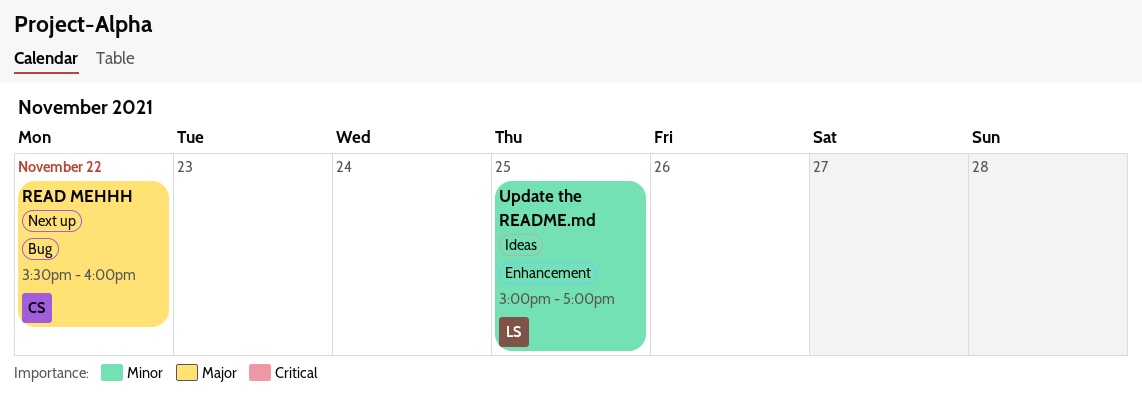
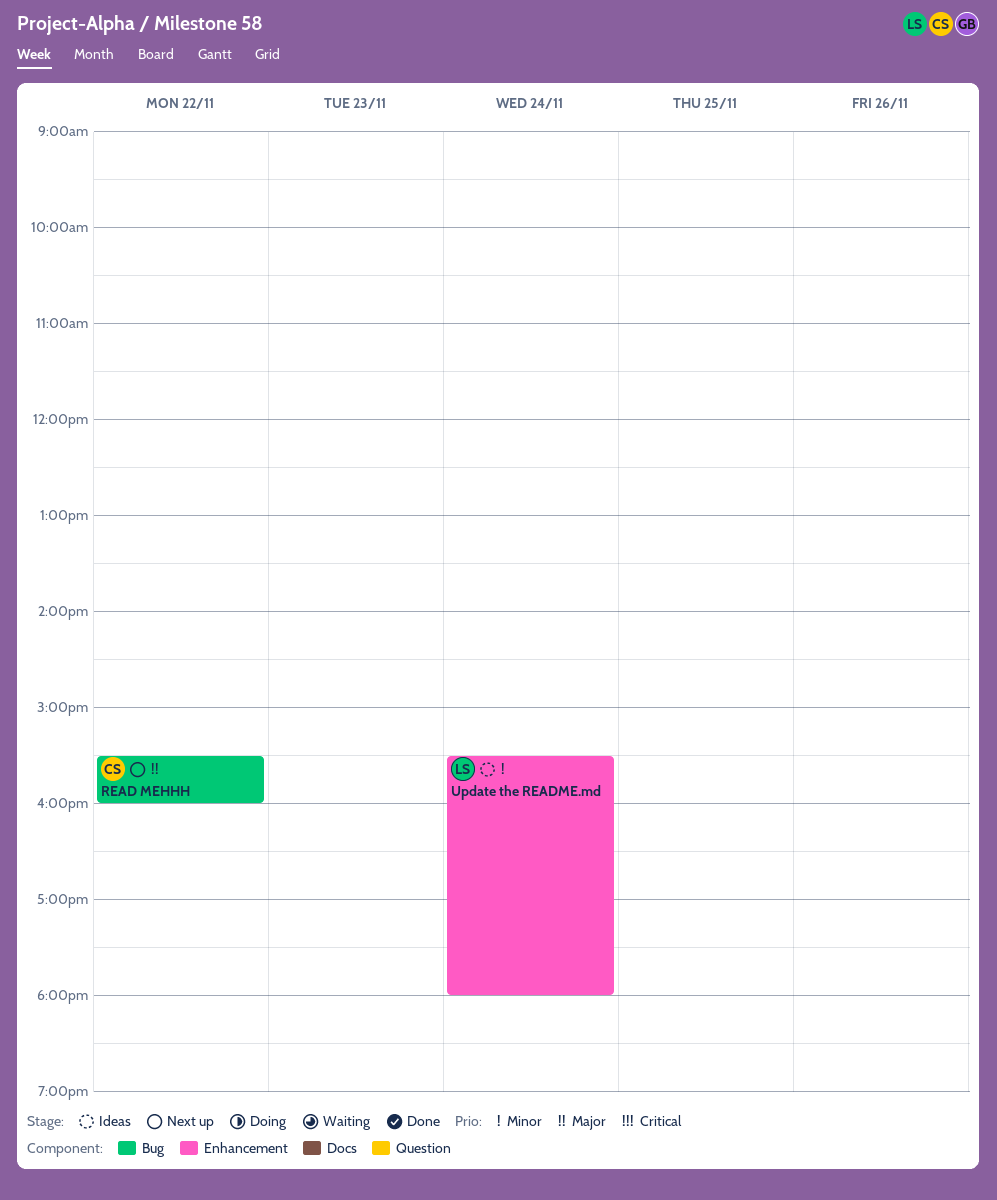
Update the README.md, day: Nov 25 -> Nov 24
Update the README.md, begins: 15:00 -> 15:30
Update the README.md, ends: 17:00 -> 18:00

